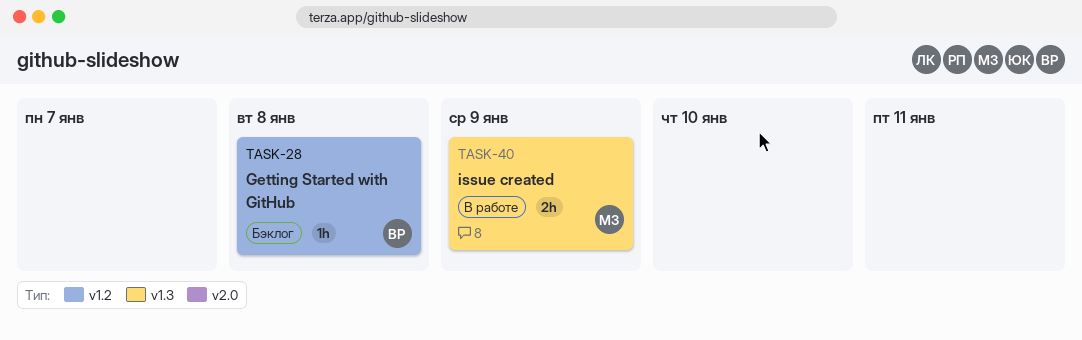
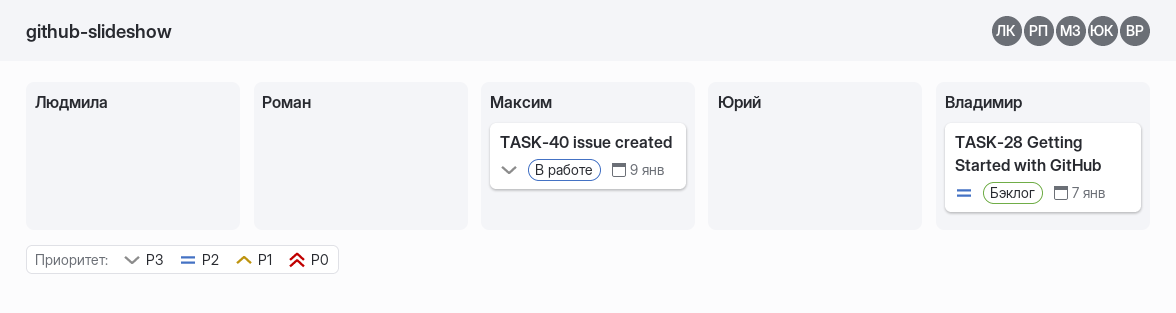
TASK-28, due: Jan 8 -> Jan 7

